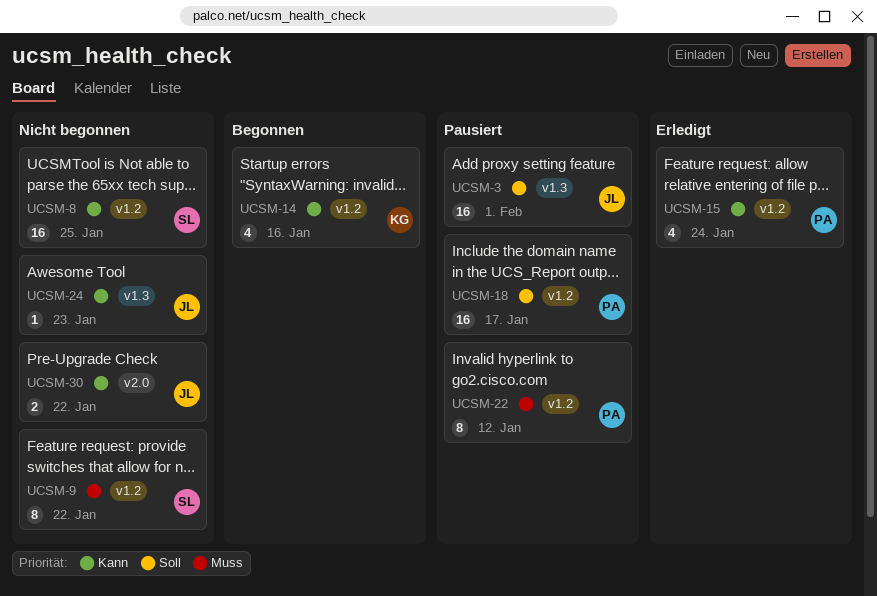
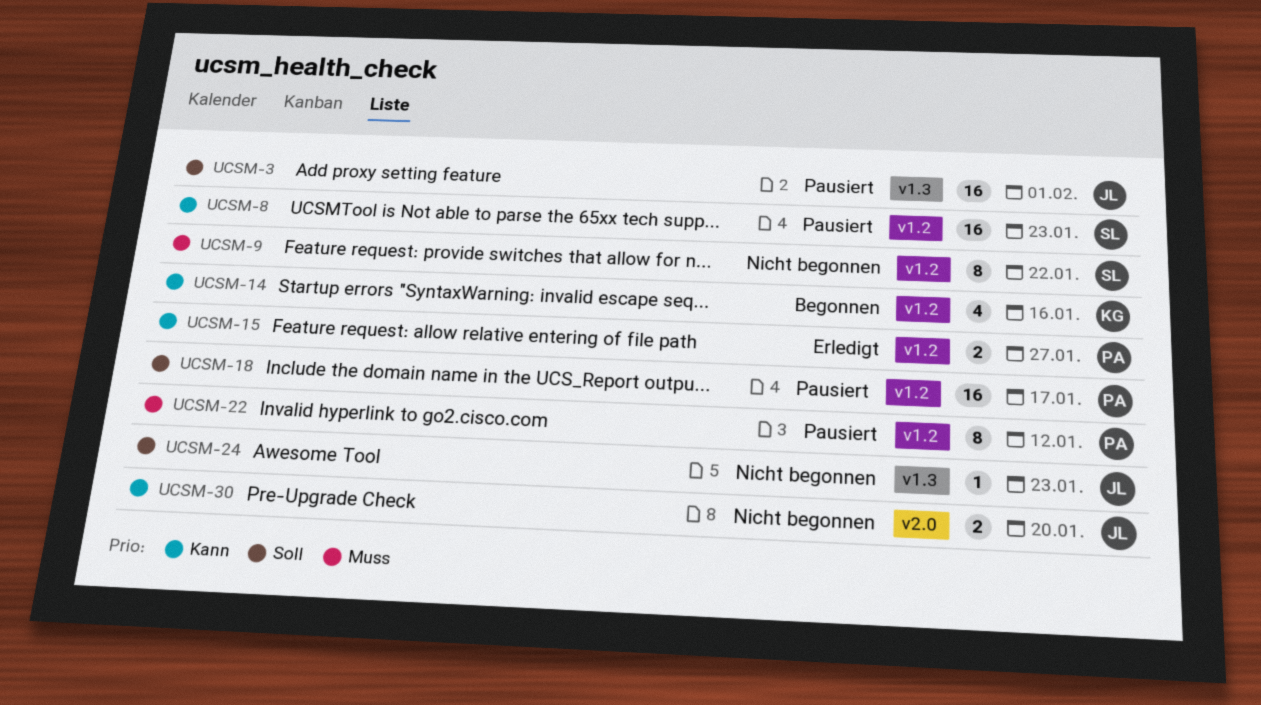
UCSM-8, status: Nicht begonnen -> Pausiert
UCSM-8, due: Jan 25 -> Jan 23
UCSM-15, estimate: 4 -> 2
UCSM-15, due: Jan 24 -> Jan 27
UCSM-24, priority: Kann -> Soll
UCSM-30, due: Jan 22 -> Jan 20

